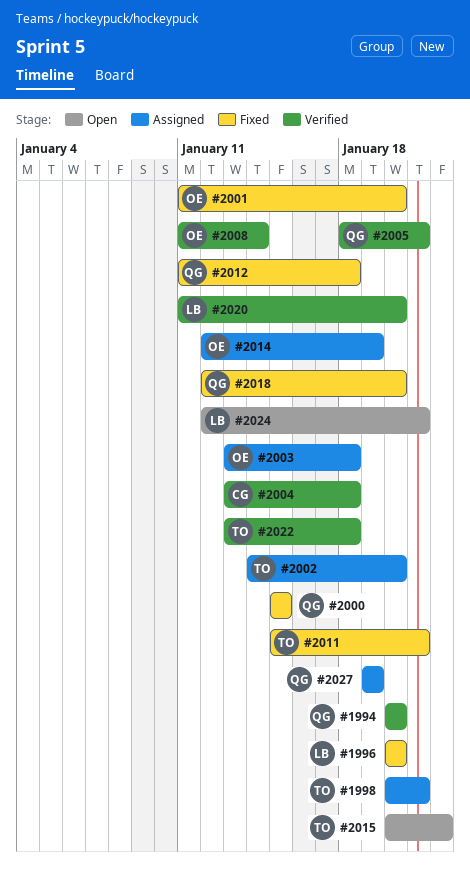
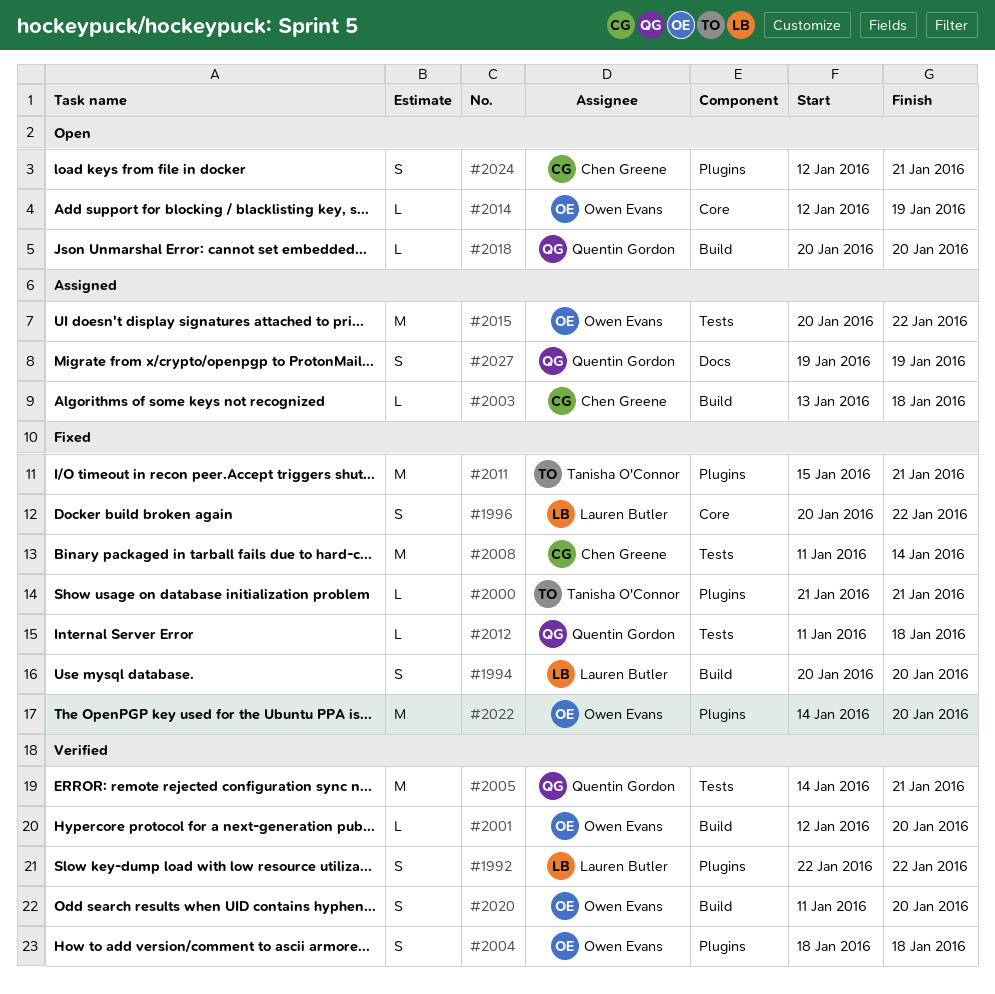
#1992: none -> present
#1994, status: Verified -> Fixed
#1994, owner: Quentin Gordon -> Lauren Butler
#1996, due: Jan 20 -> Jan 22
#1998: present -> none
#2000, owner: Quentin Gordon -> Tanisha O'Connor
#2000, start: Jan 15 -> Jan 21
#2000, due: Jan 15 -> Jan 21
#2001, status: Fixed -> Verified
#2001, start: Jan 11 -> Jan 12
#2002: present -> none
#2003, owner: Owen Evans -> Chen Greene
#2004, owner: Chen Greene -> Owen Evans
#2004, start: Jan 13 -> Jan 18
#2005, start: Jan 18 -> Jan 14
#2008, status: Verified -> Fixed
#2008, owner: Owen Evans -> Chen Greene
#2014, status: Assigned -> Open
#2015, status: Open -> Assigned
#2015, owner: Tanisha O'Connor -> Owen Evans
#2018, status: Fixed -> Open
#2018, start: Jan 12 -> Jan 20
#2020, owner: Lauren Butler -> Owen Evans
#2022, status: Verified -> Fixed
#2022, owner: Tanisha O'Connor -> Owen Evans
#2022, start: Jan 13 -> Jan 14
#2022, due: Jan 18 -> Jan 20
#2024, owner: Lauren Butler -> Chen Greene

